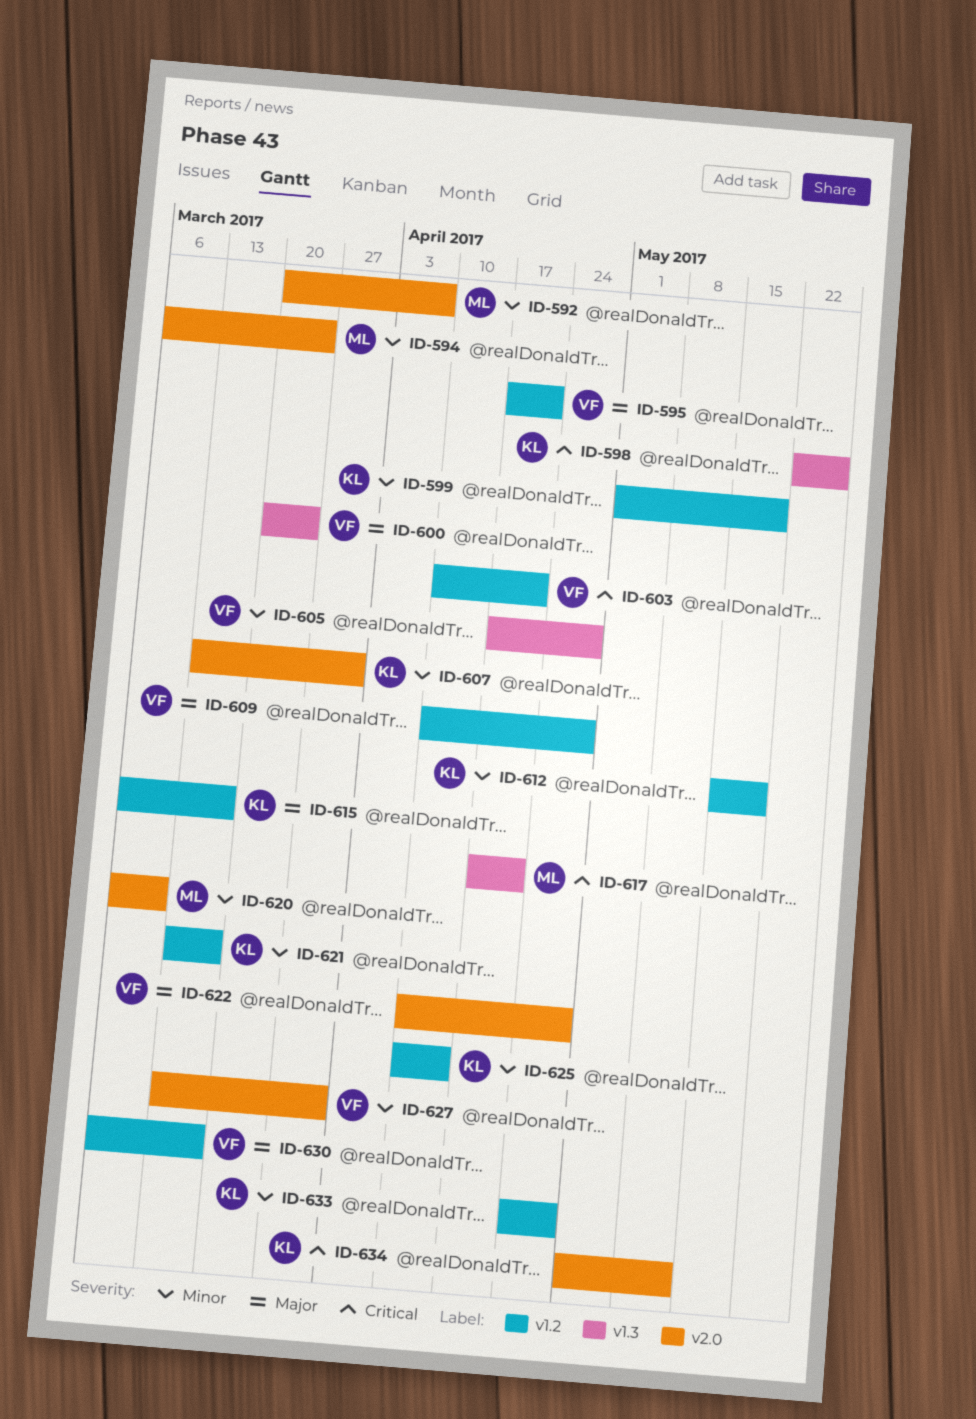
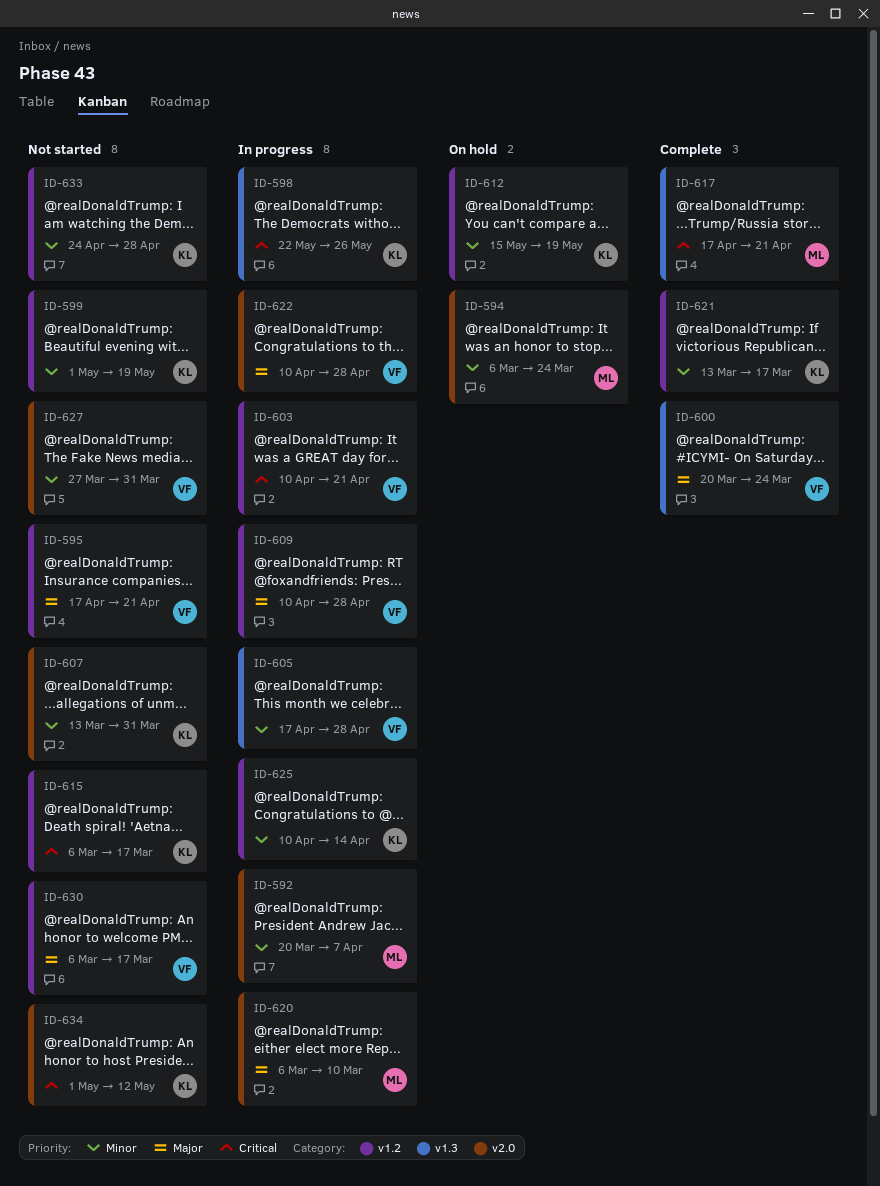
ID-615, priority: Major -> Critical
ID-620, priority: Minor -> Major
ID-627, start: Mar 13 -> Mar 27

